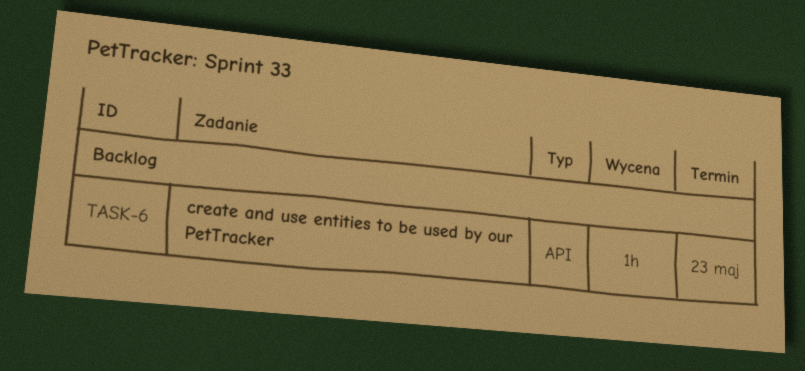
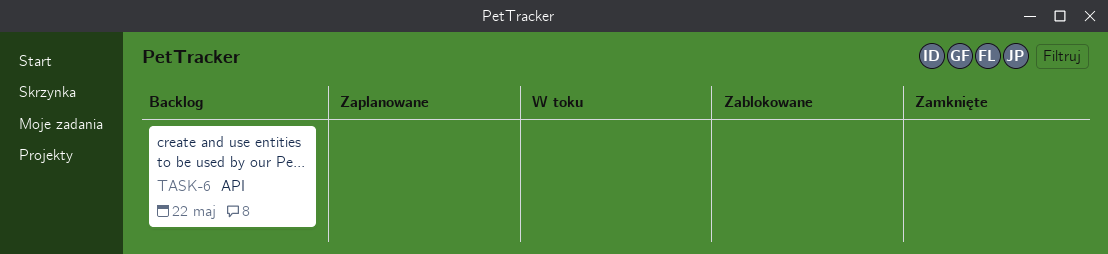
TASK-6, due: May 23 -> May 22

